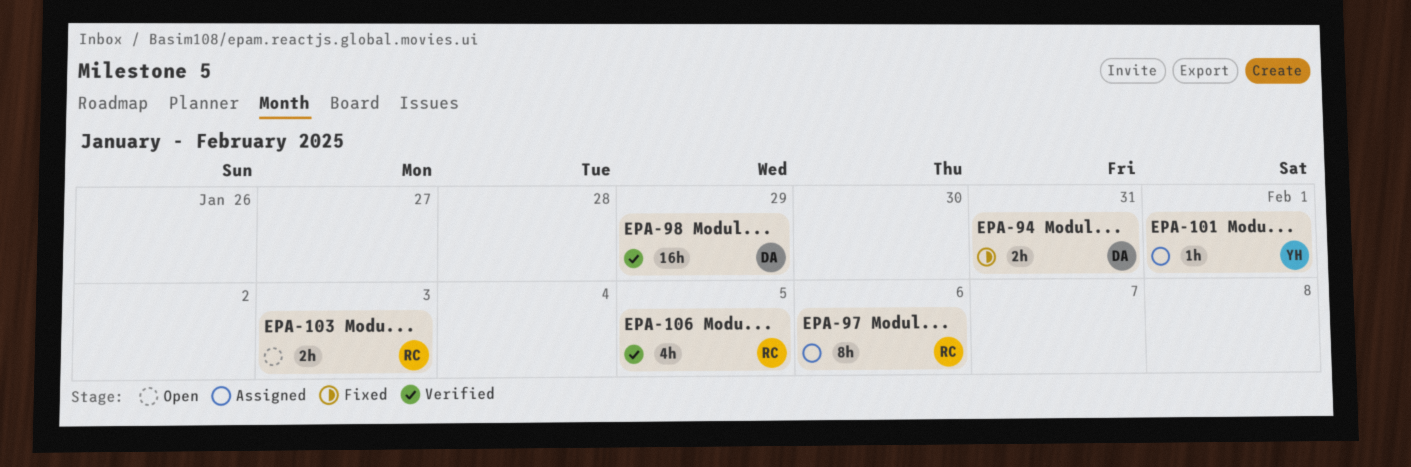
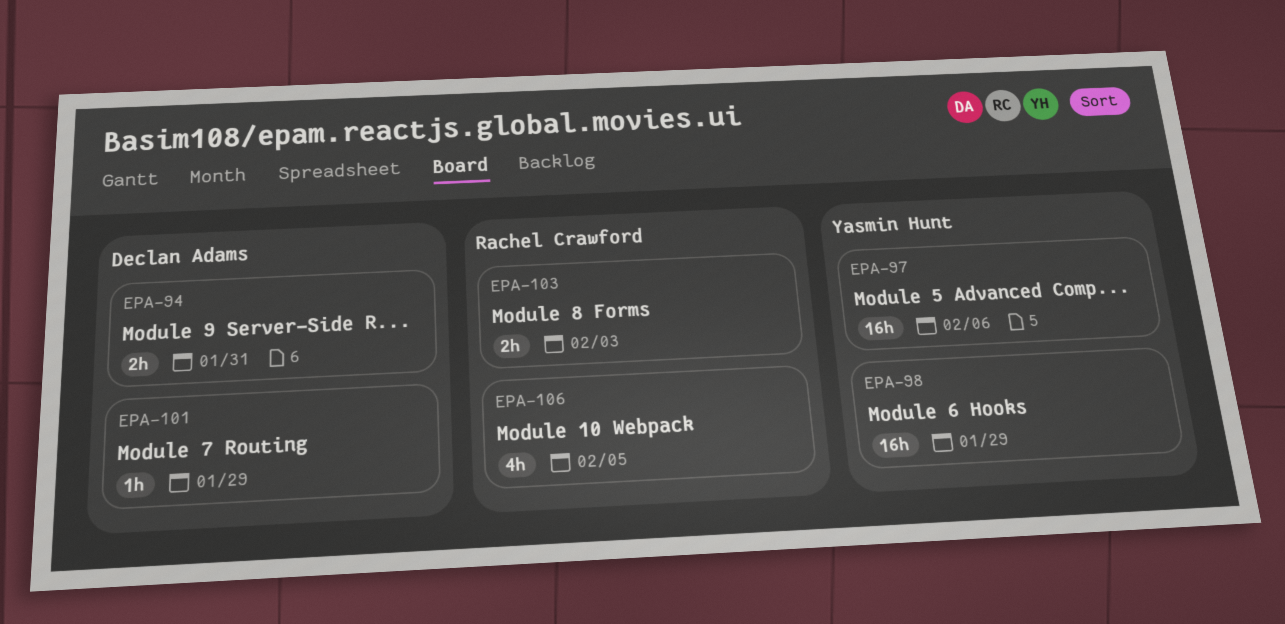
EPA-97, owner: Rachel Crawford -> Yasmin Hunt
EPA-97, estimate: 8h -> 16h
EPA-98, owner: Declan Adams -> Yasmin Hunt
EPA-101, owner: Yasmin Hunt -> Declan Adams
EPA-101, due: Feb 1 -> Jan 29

